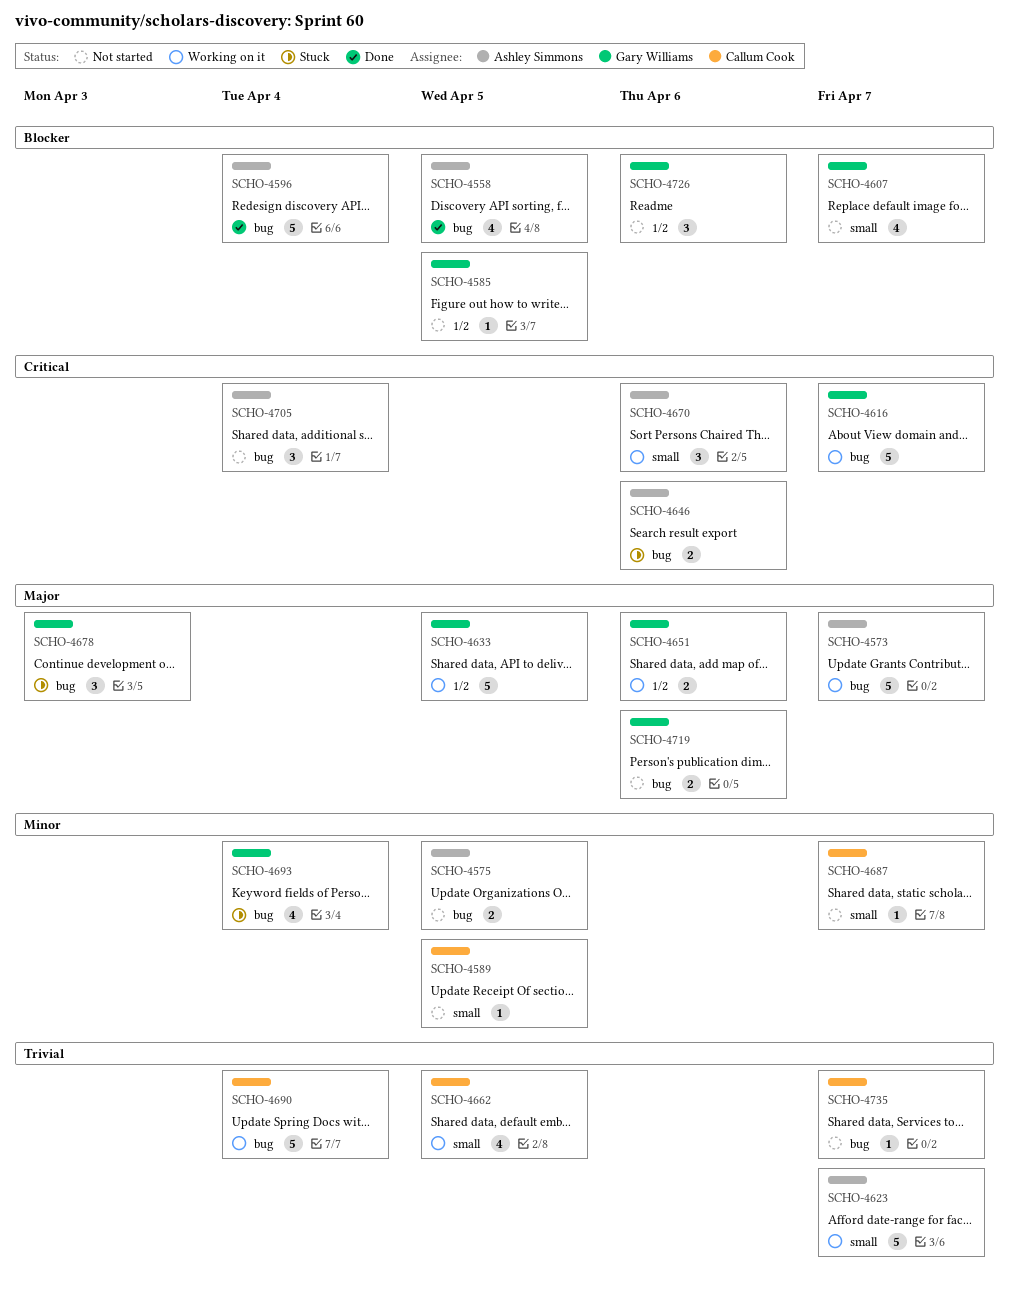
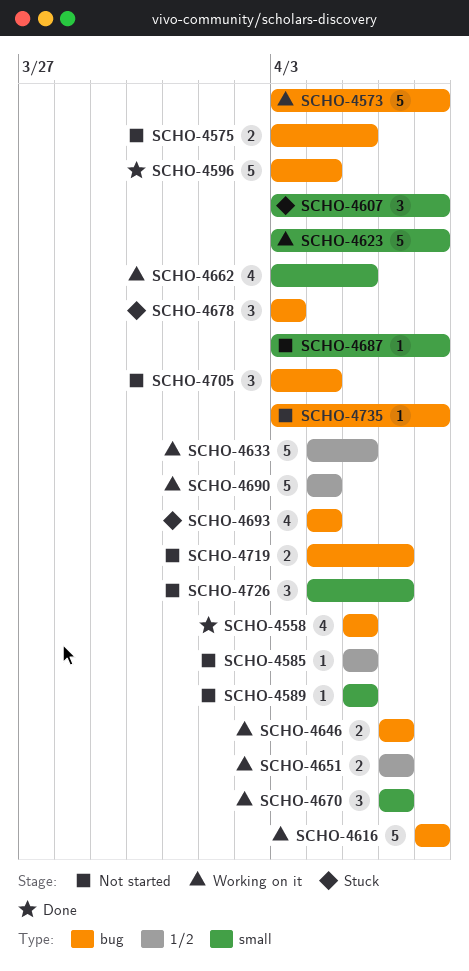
SCHO-4607, status: Not started -> Stuck
SCHO-4607, estimate: 4 -> 3
SCHO-4646, status: Stuck -> Working on it
SCHO-4690, label: bug -> 1/2
SCHO-4726, label: 1/2 -> small

